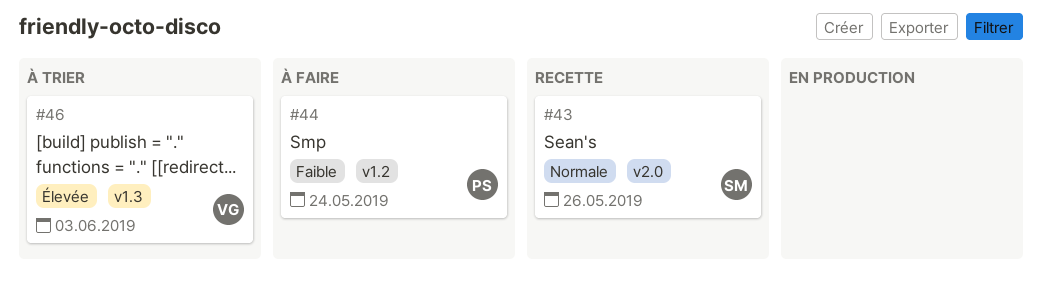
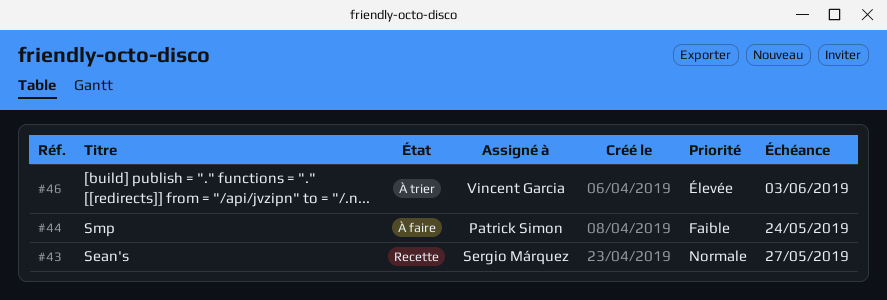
#43, due: May 26 -> May 27

